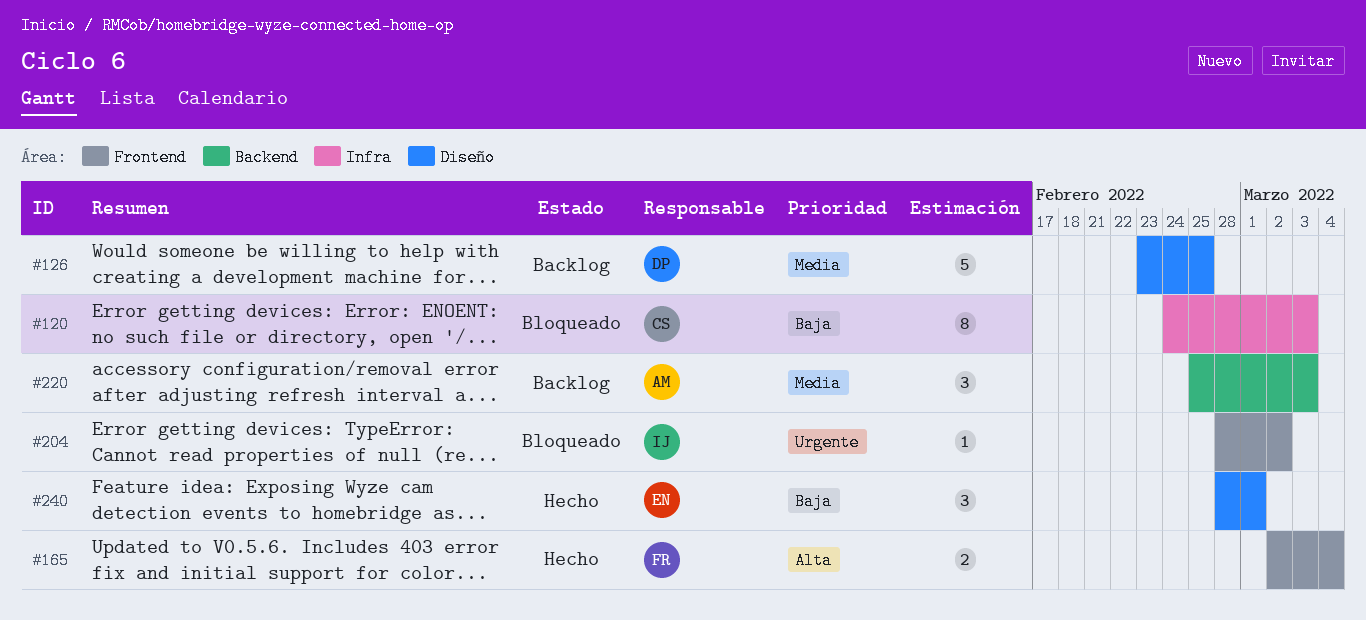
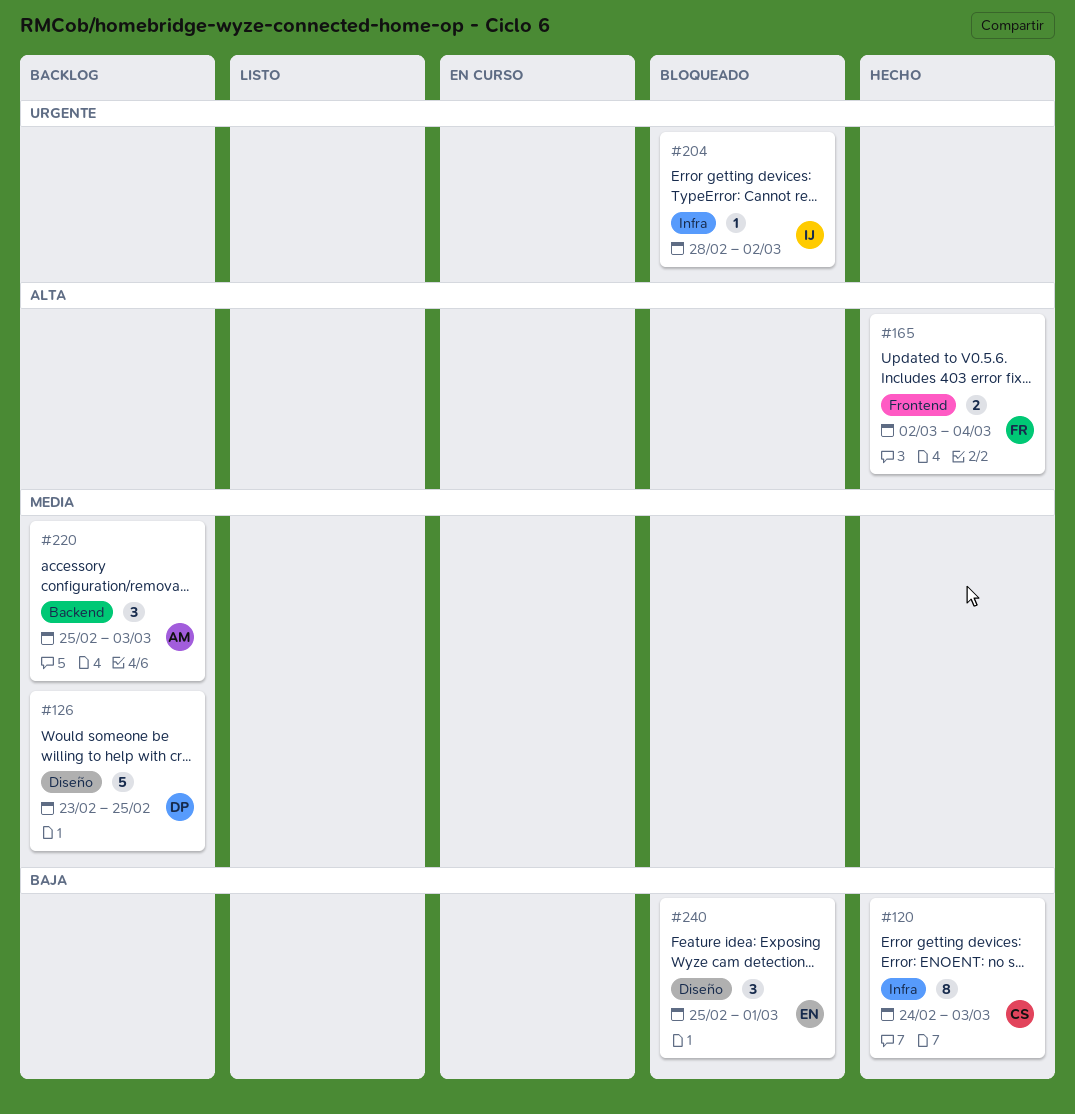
#120, status: Bloqueado -> Hecho
#204, label: Frontend -> Infra
#240, status: Hecho -> Bloqueado
#240, start: Feb 28 -> Feb 25

